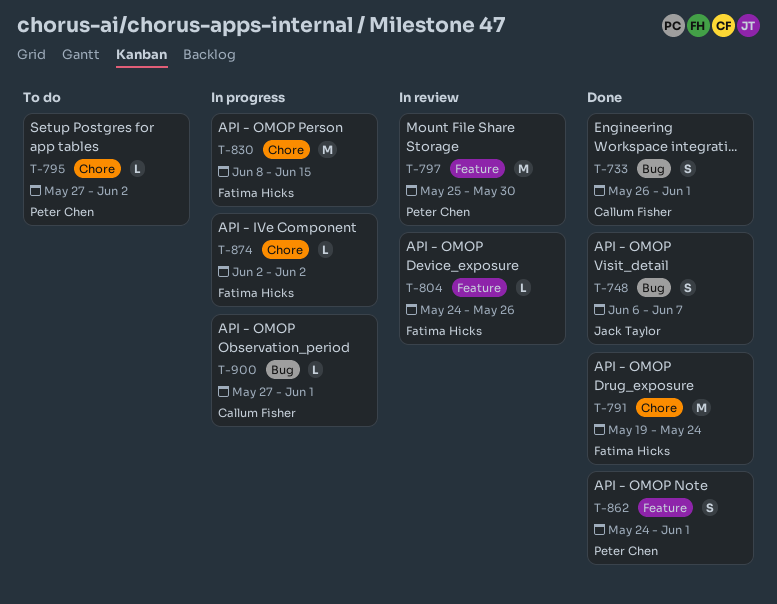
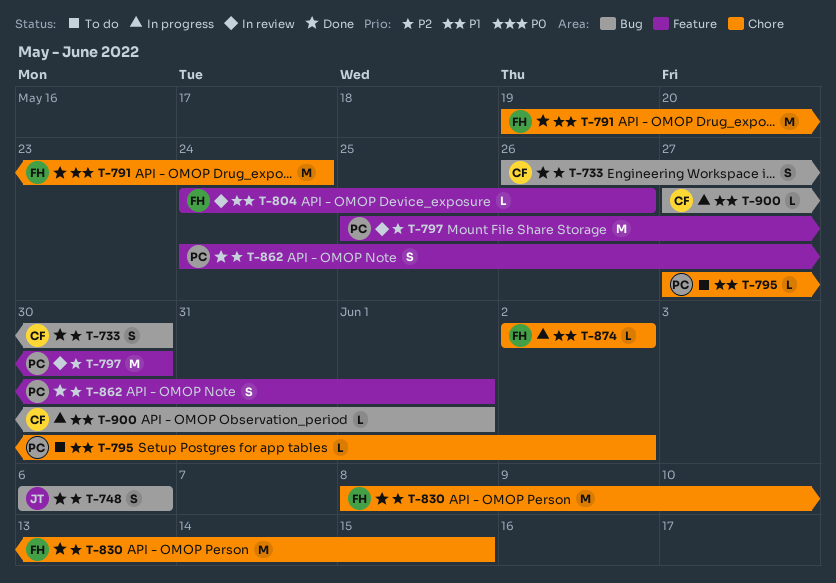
T-733, due: Jun 1 -> May 30
T-748, due: Jun 7 -> Jun 6
T-830, status: In progress -> Done

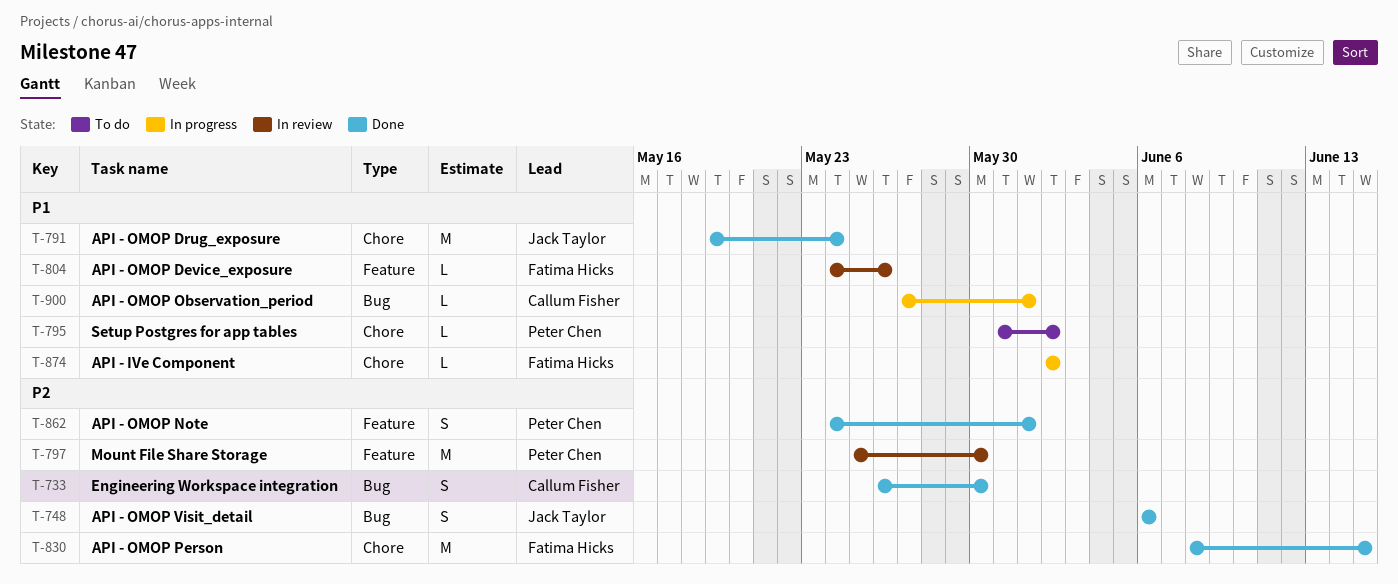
T-791, owner: Fatima Hicks -> Jack Taylor
T-795, start: May 27 -> May 31

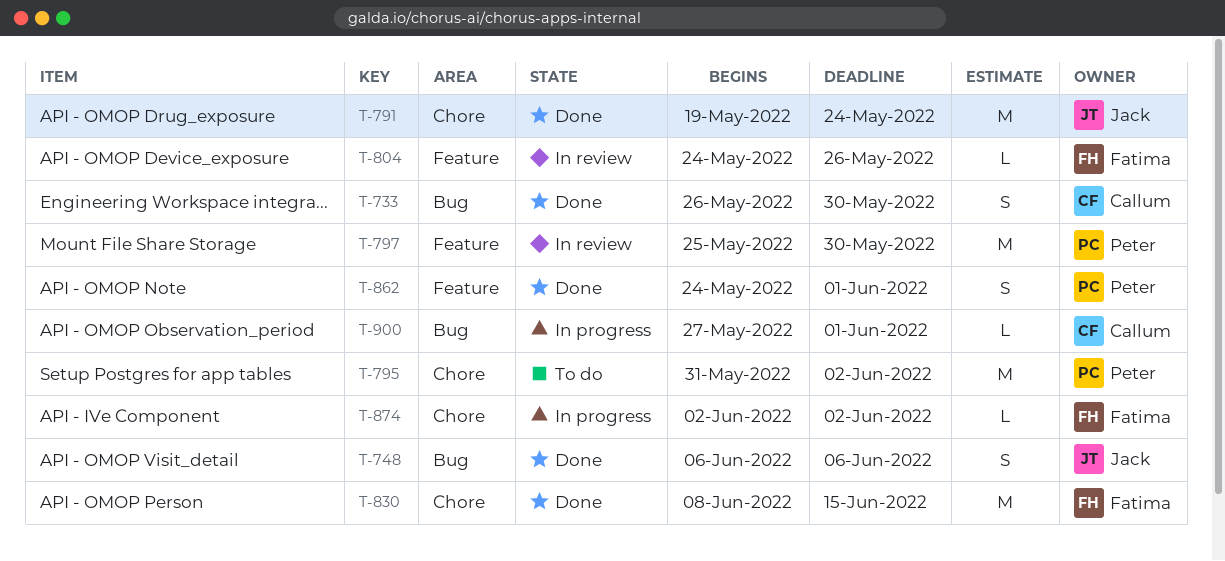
T-795, estimate: L -> M

